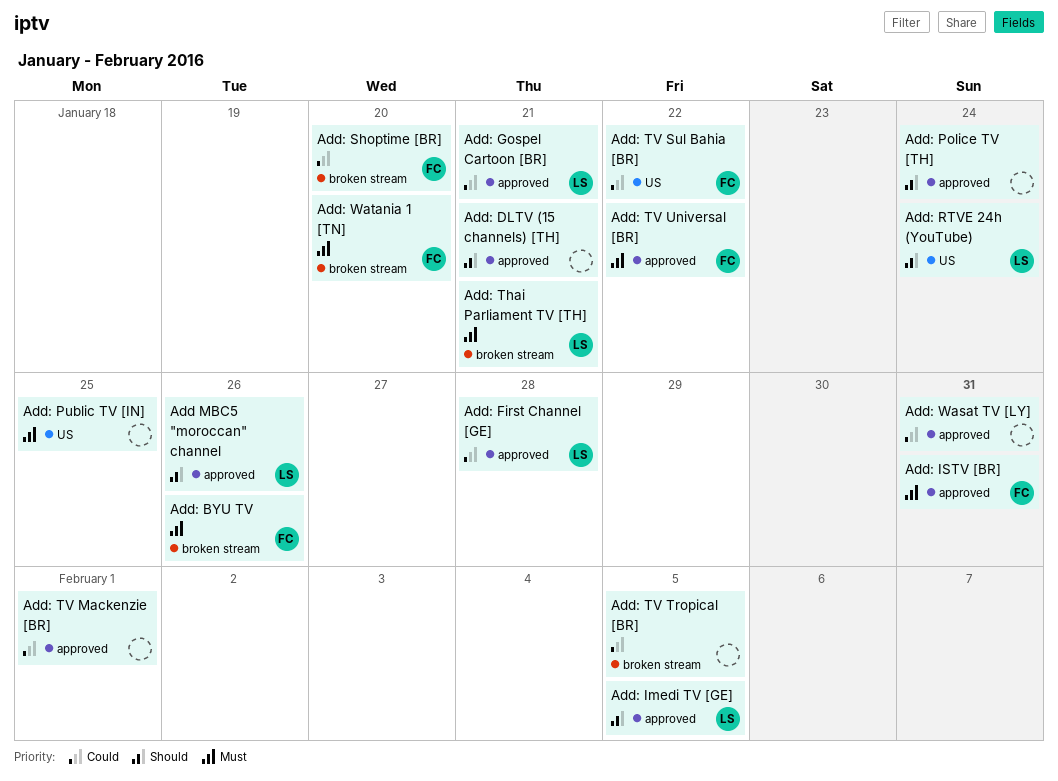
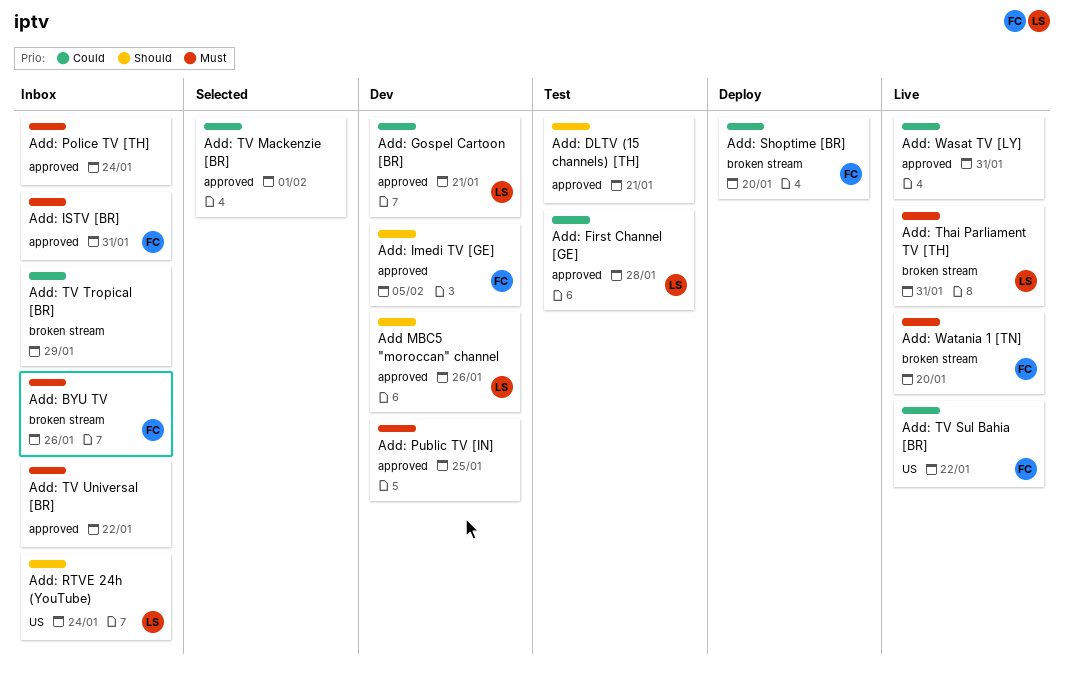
Add: Imedi TV [GE], owner: LS -> FC
Add: Police TV [TH], priority: Should -> Must
Add: Public TV [IN], label: US -> approved
Add: Thai Parliament TV [TH], due: Jan 21 -> Jan 31
Add: TV Tropical [BR], due: Feb 5 -> Jan 29
Add: TV Universal [BR], owner: FC -> none

